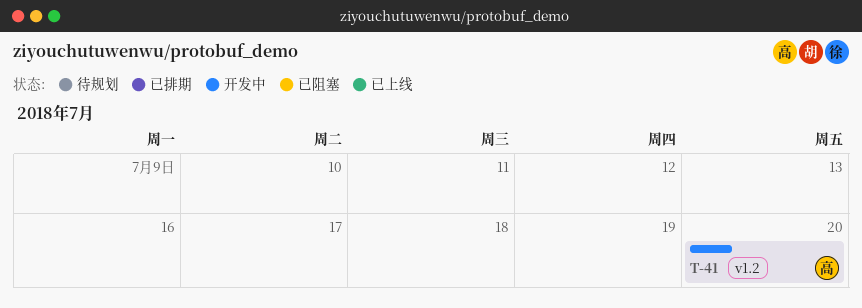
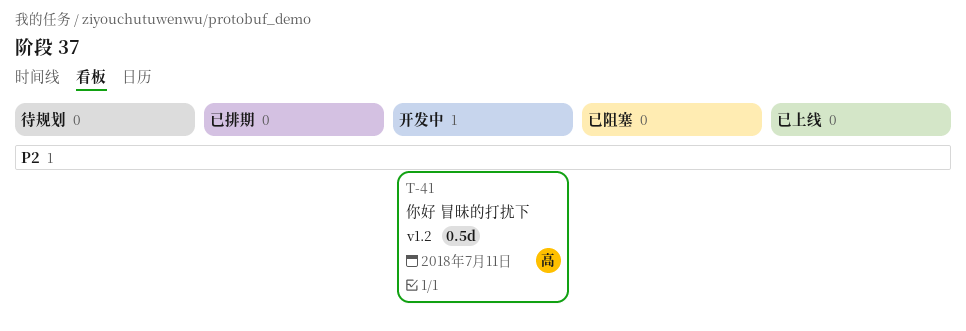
T-41, due: Jul 20 -> Jul 11

